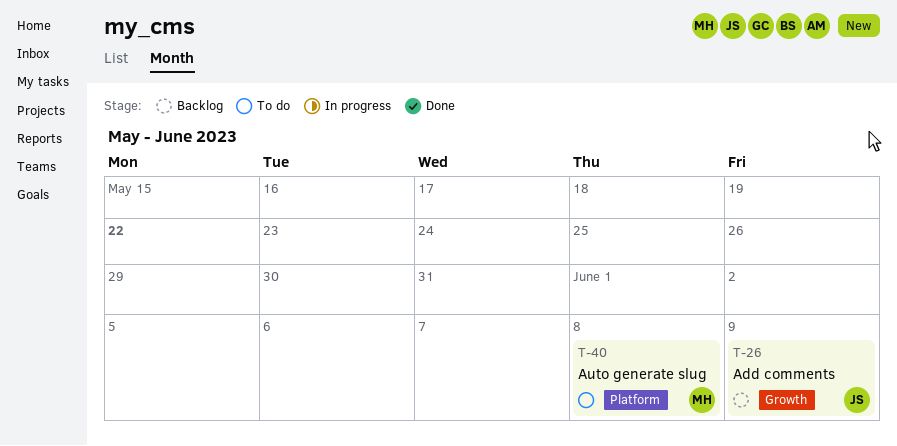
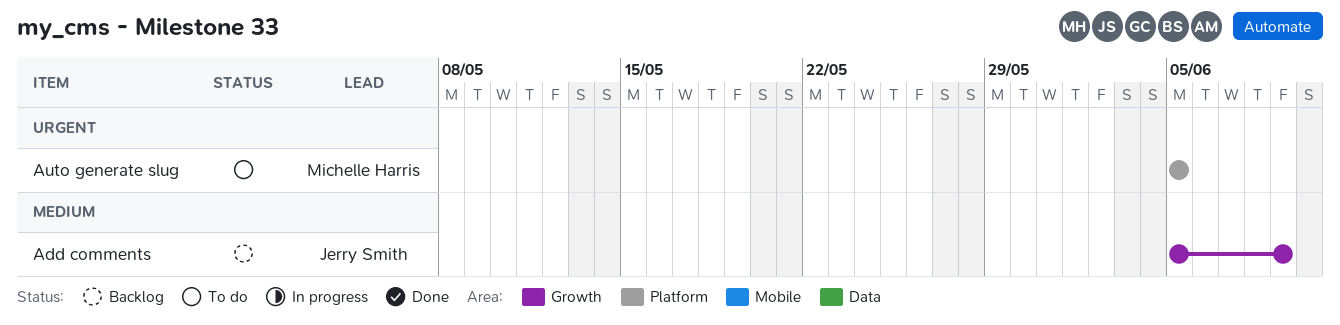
Auto generate slug, due: Jun 8 -> Jun 5

